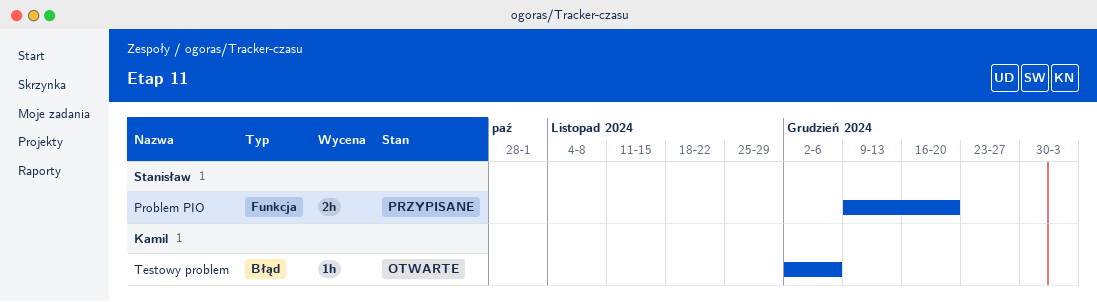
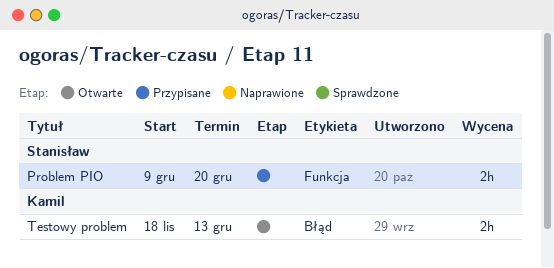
Testowy problem, estimate: 1h -> 2h
Testowy problem, start: Dec 2 -> Nov 18
Testowy problem, due: Dec 6 -> Dec 13

